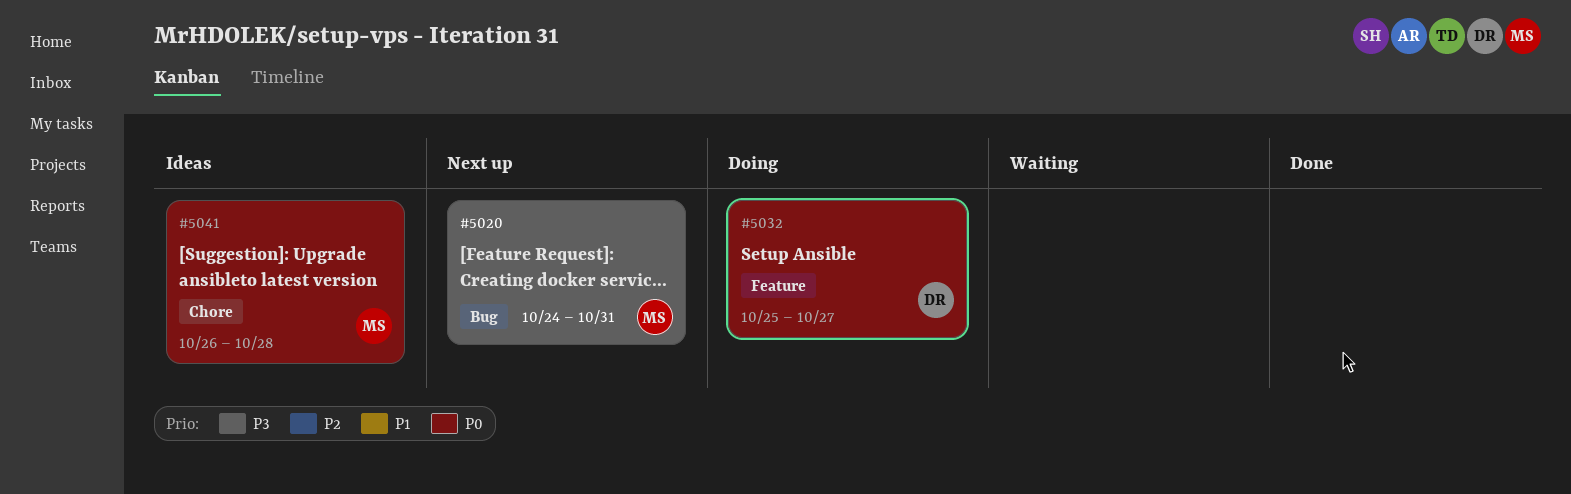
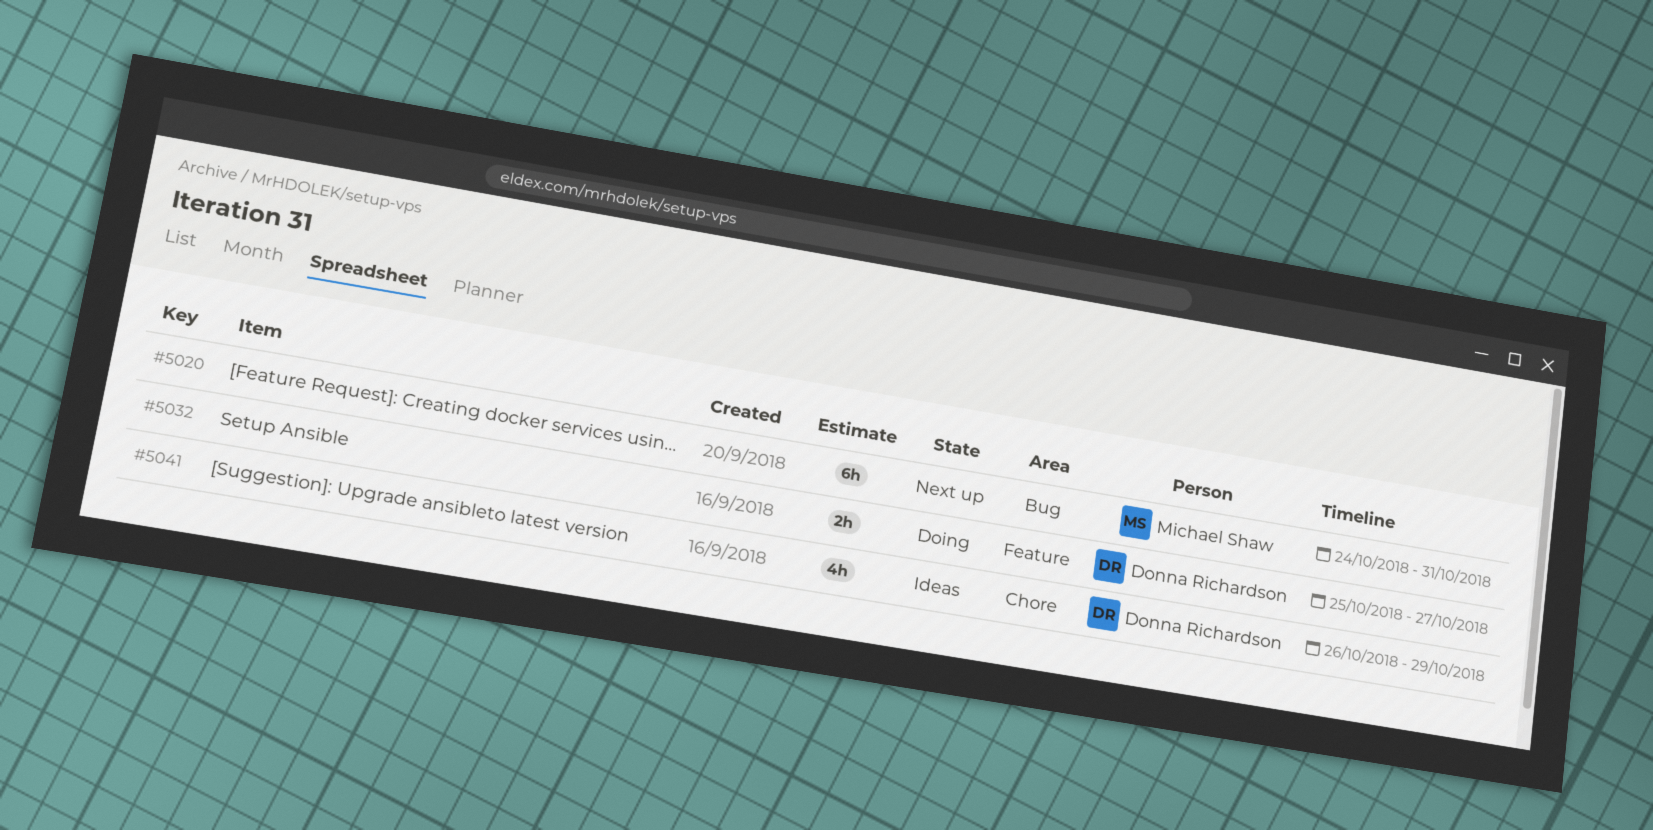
#5041, owner: Michael Shaw -> Donna Richardson
#5041, due: Oct 28 -> Oct 29

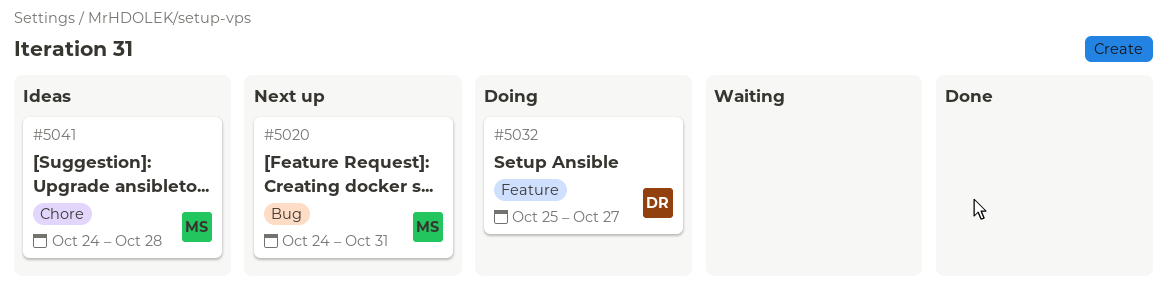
#5041, owner: Donna Richardson -> Michael Shaw
#5041, start: Oct 26 -> Oct 24
#5041, due: Oct 29 -> Oct 28

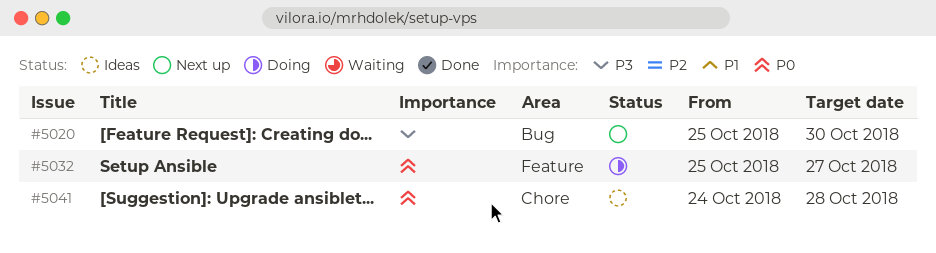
#5020, start: Oct 24 -> Oct 25
#5020, due: Oct 31 -> Oct 30

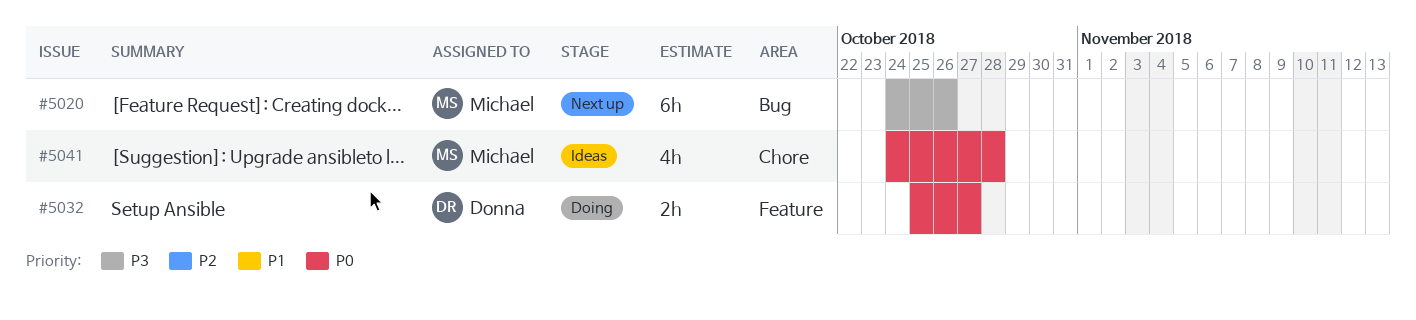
#5020, start: Oct 25 -> Oct 24
#5020, due: Oct 30 -> Oct 26

